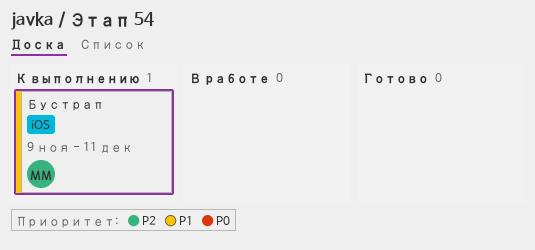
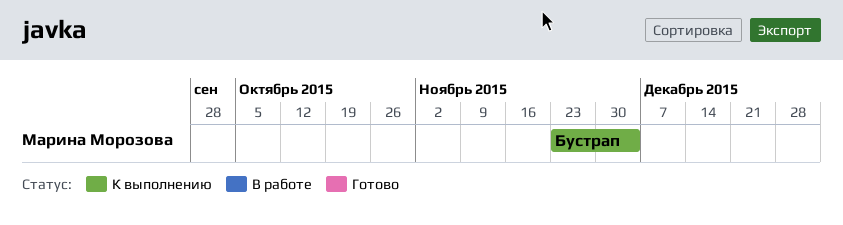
Бустрап, start: Nov 9 -> Nov 23
Бустрап, due: Dec 11 -> Dec 4

